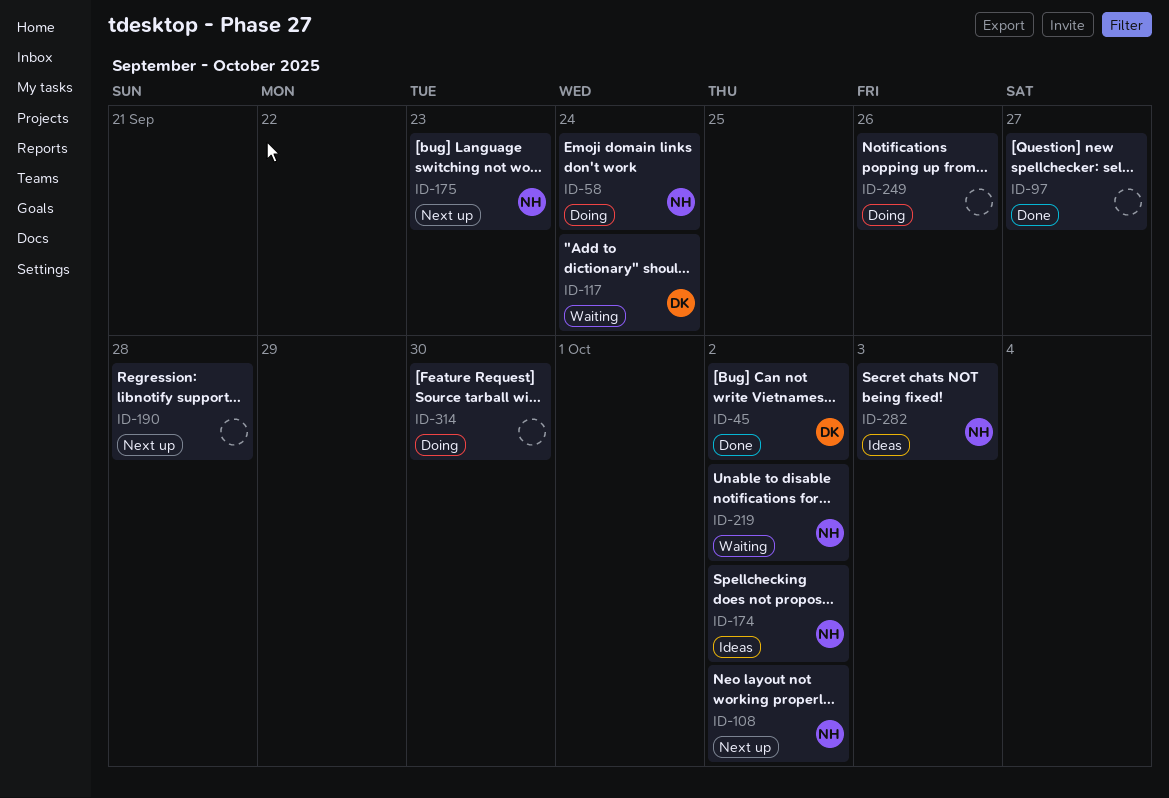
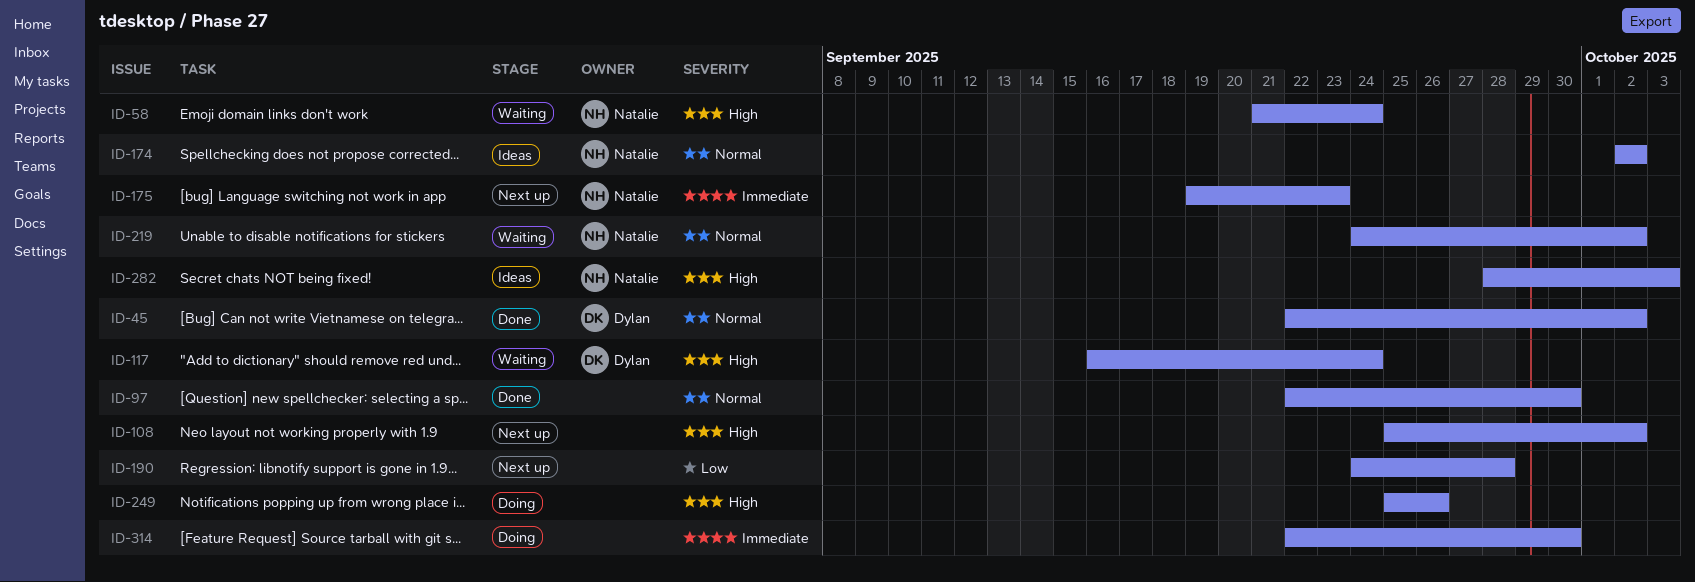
ID-58, status: Doing -> Waiting
ID-97, due: Sep 27 -> Sep 30
ID-108, owner: Natalie -> none

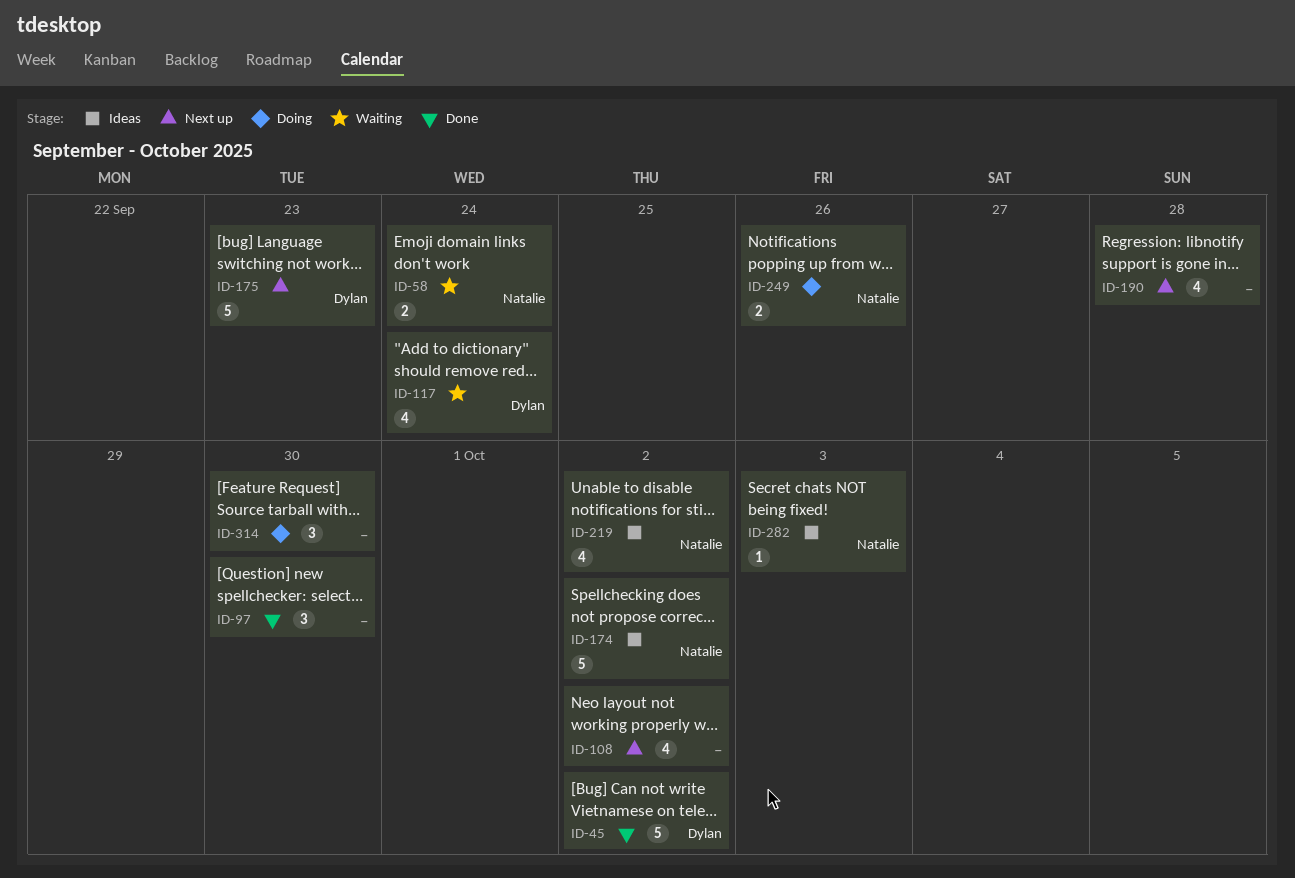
ID-175, owner: Natalie -> Dylan
ID-219, status: Waiting -> Ideas
ID-249, owner: none -> Natalie

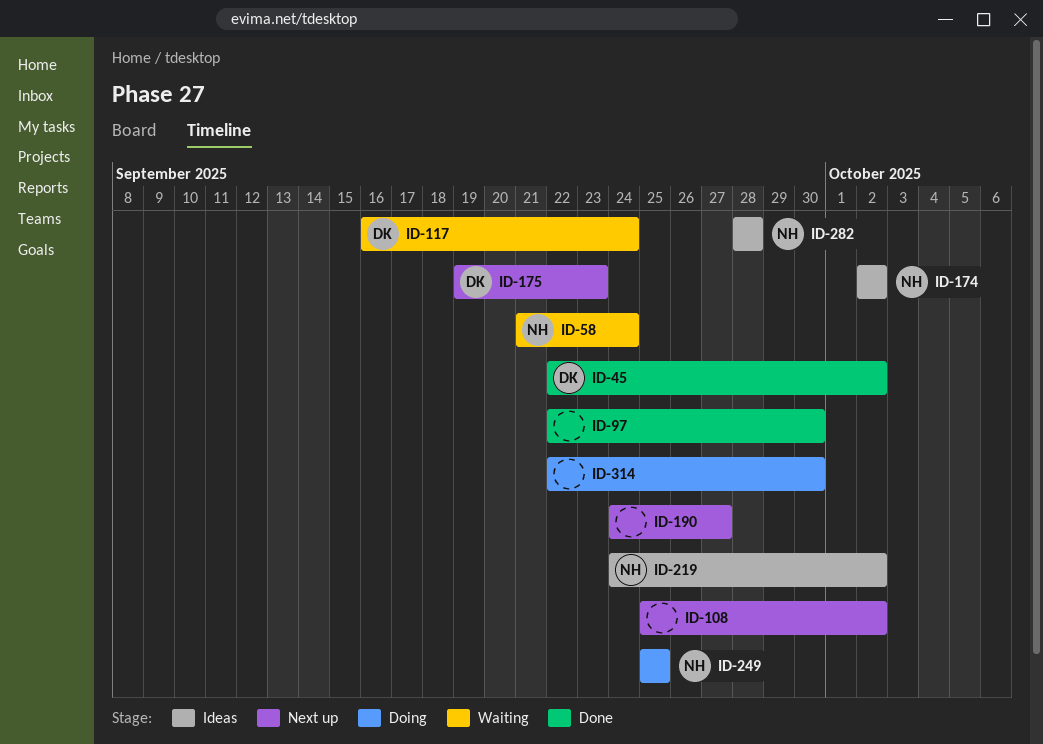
ID-190, due: Sep 28 -> Sep 27
ID-249, due: Sep 26 -> Sep 25
ID-282, due: Oct 3 -> Sep 28

